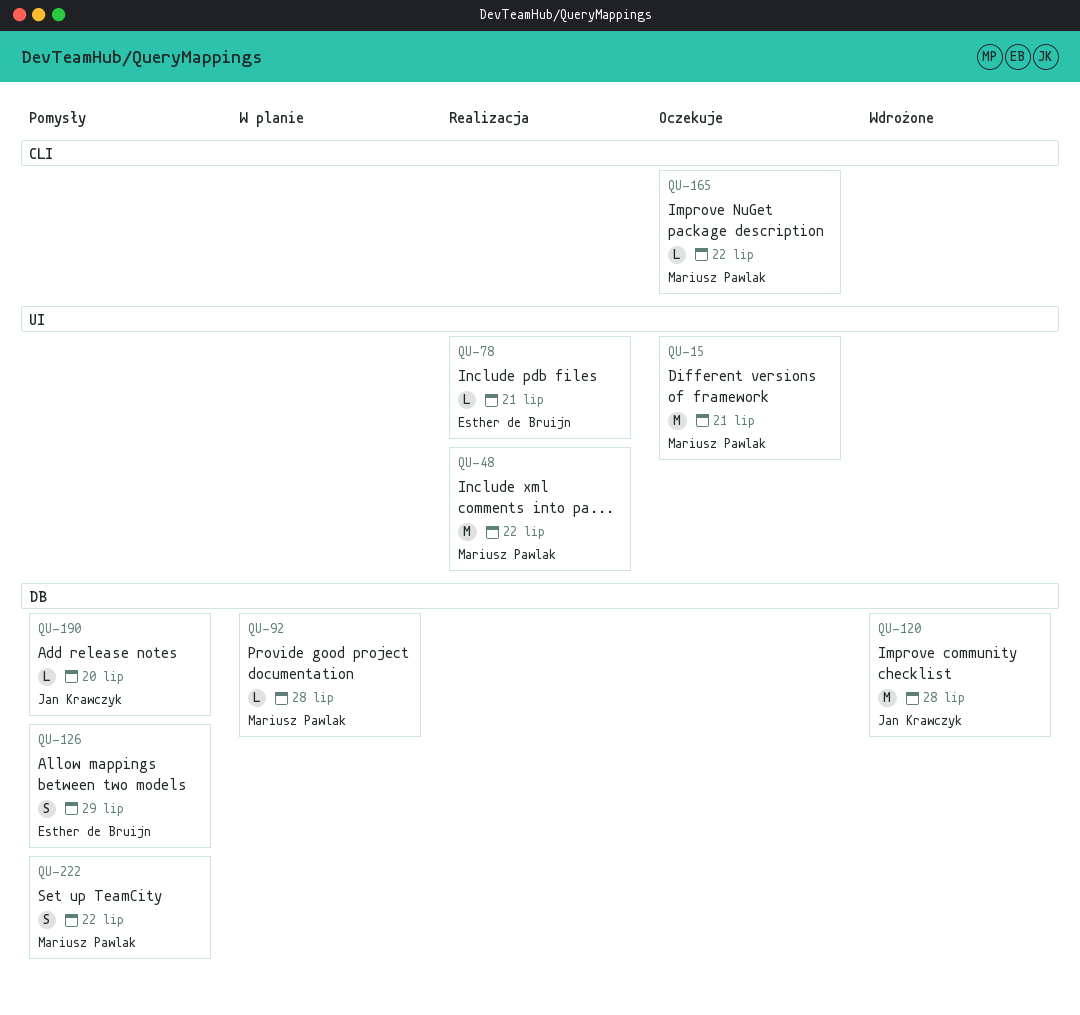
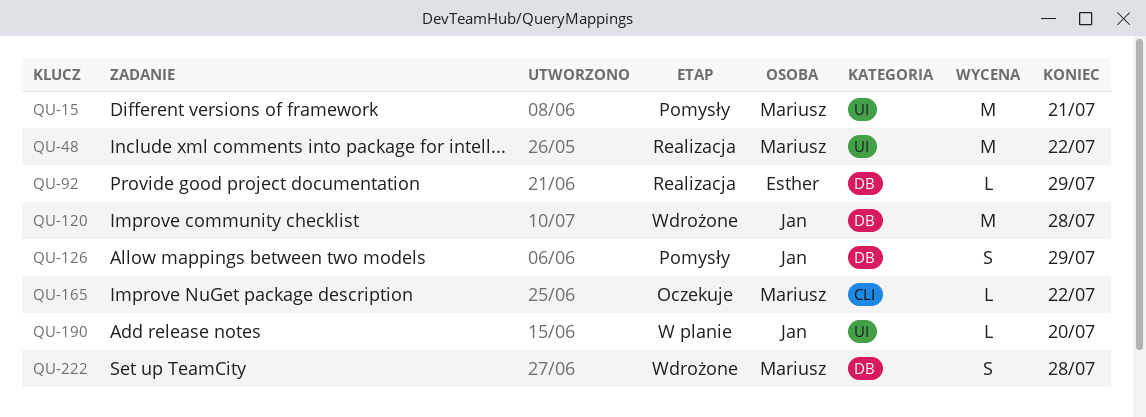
QU-15, status: Oczekuje -> Pomysły
QU-78: present -> none
QU-92, status: W planie -> Realizacja
QU-92, owner: Mariusz Pawlak -> Esther de Bruijn
QU-92, due: Jul 28 -> Jul 29
QU-126, owner: Esther de Bruijn -> Jan Krawczyk
QU-190, status: Pomysły -> W planie
QU-190, label: DB -> UI
QU-222, status: Pomysły -> Wdrożone
QU-222, due: Jul 22 -> Jul 28

